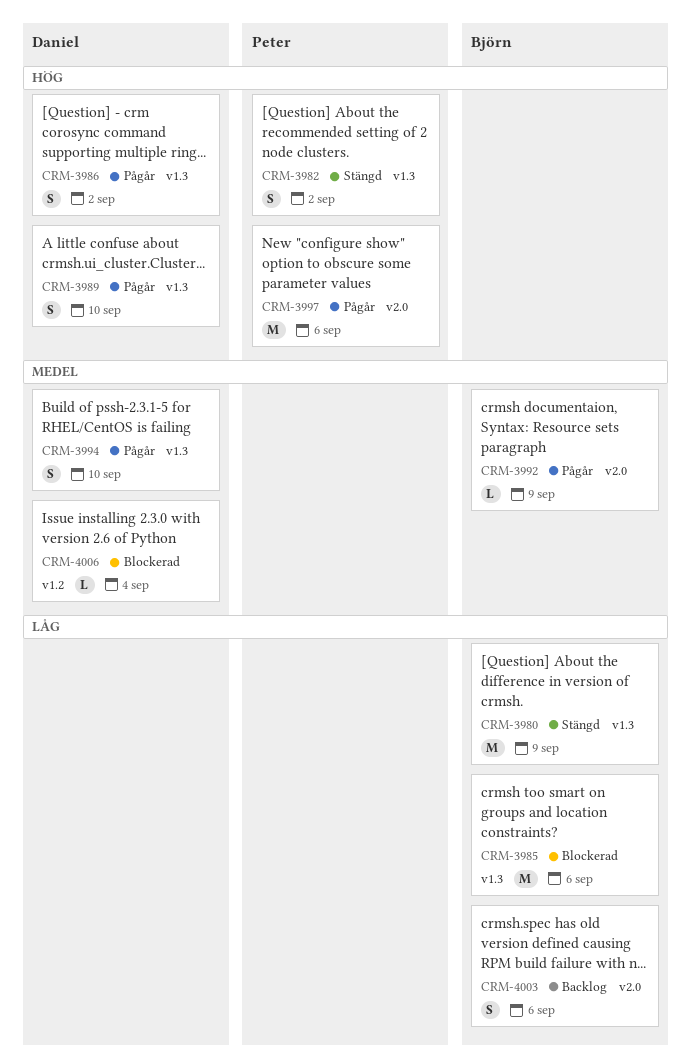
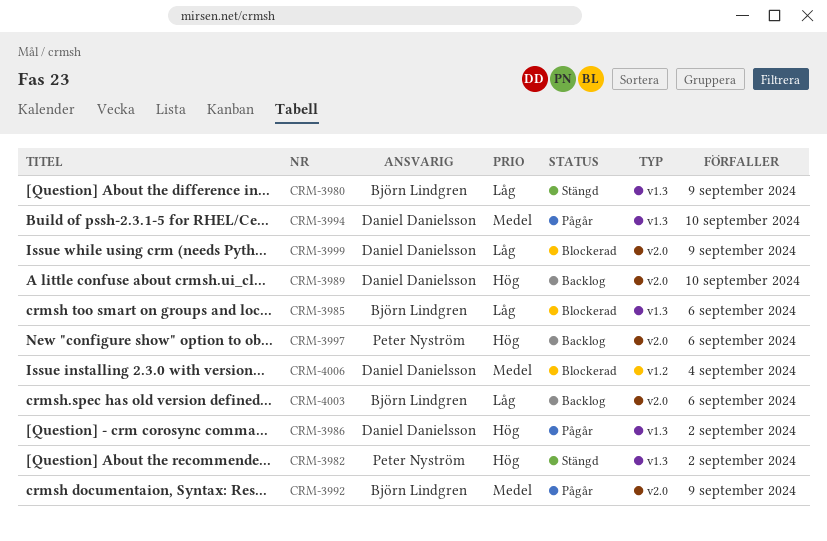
CRM-3989, status: Pågår -> Backlog
CRM-3989, label: v1.3 -> v2.0
CRM-3997, status: Pågår -> Backlog
CRM-3999: none -> present

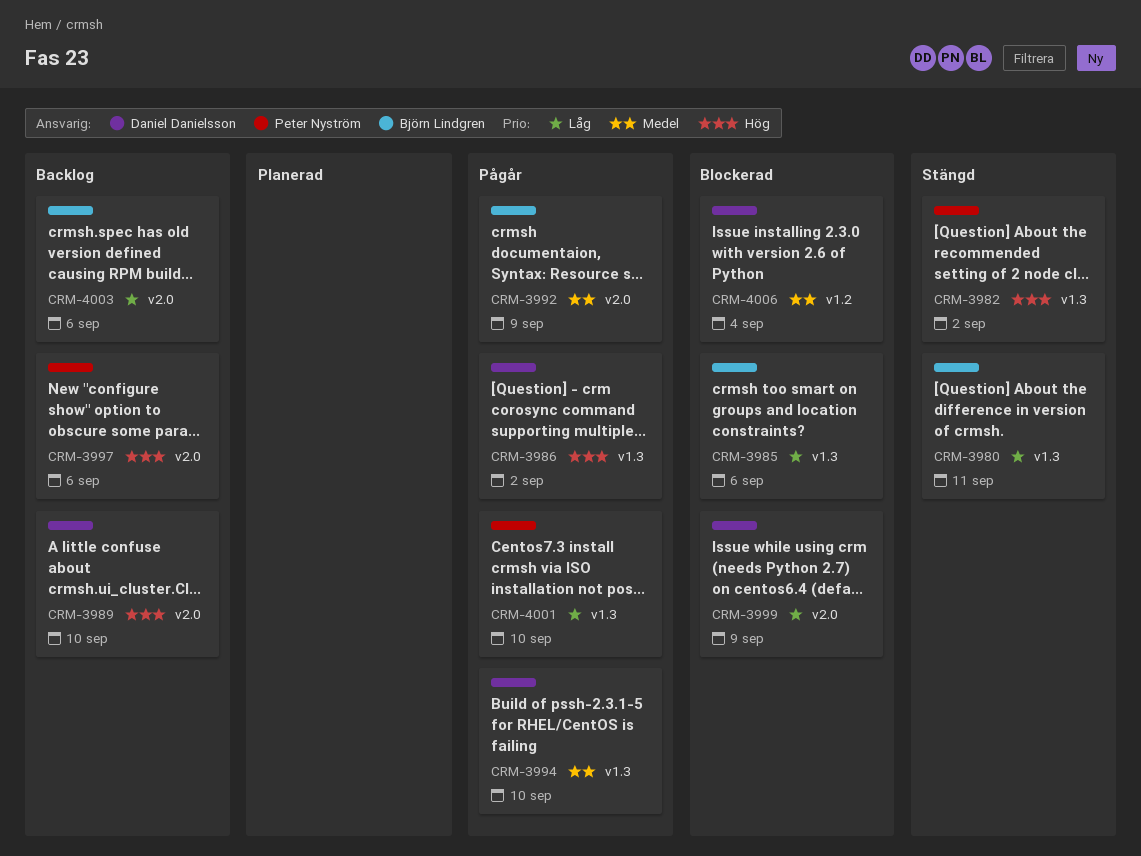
CRM-3980, due: Sep 9 -> Sep 11
CRM-4001: none -> present

